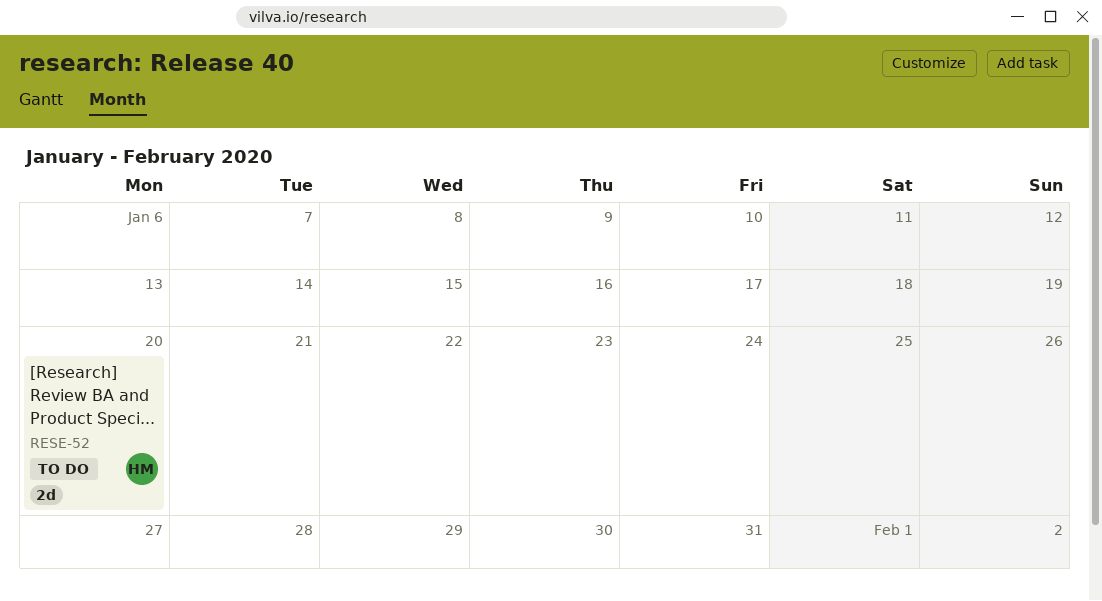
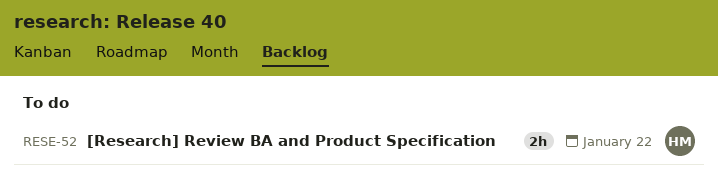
RESE-52, estimate: 2d -> 2h
RESE-52, due: Jan 20 -> Jan 22

